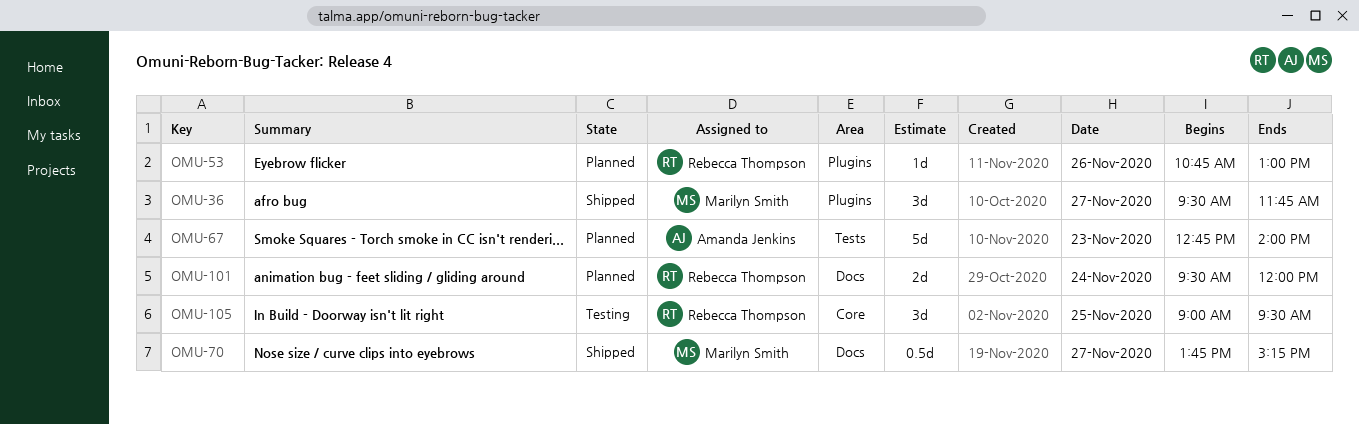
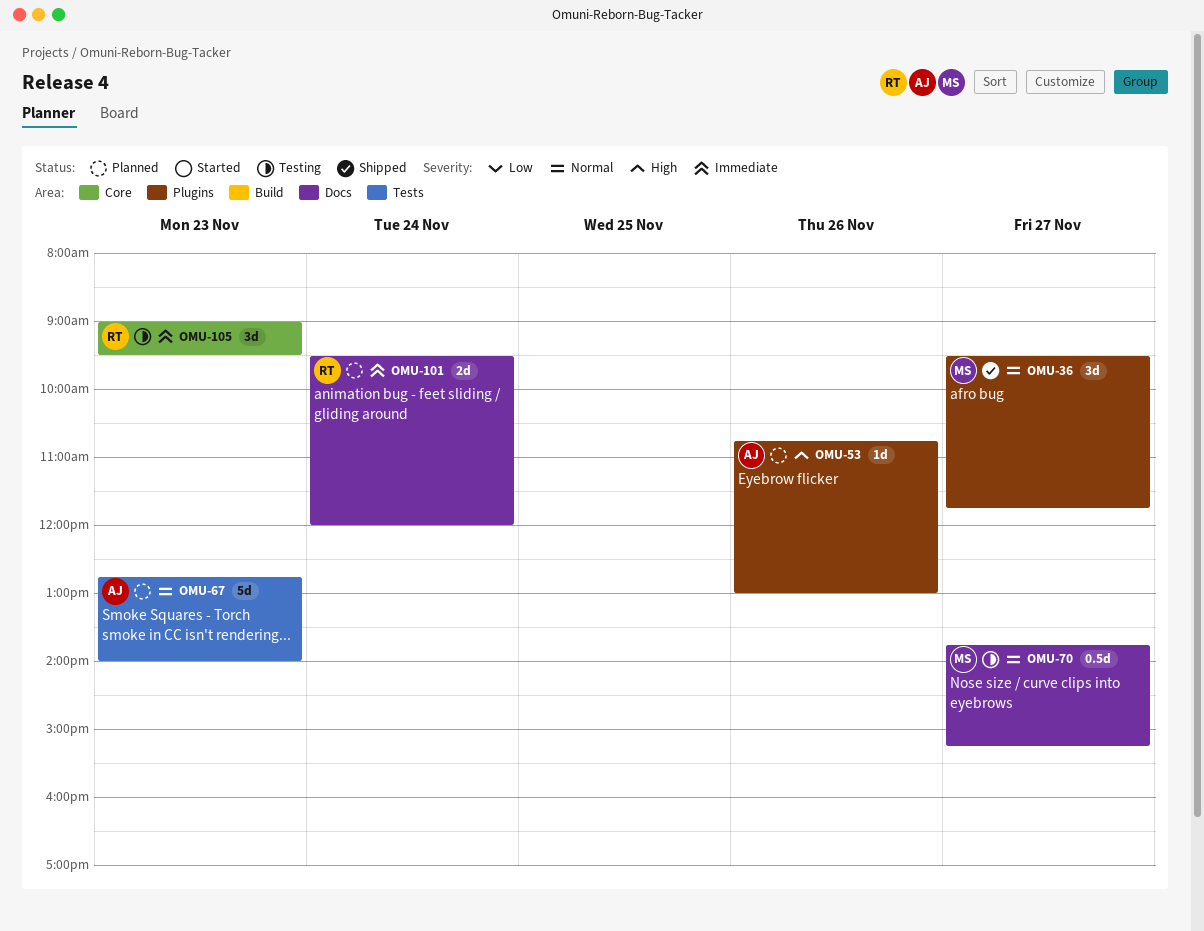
OMU-53, owner: Rebecca Thompson -> Amanda Jenkins
OMU-70, status: Shipped -> Testing
OMU-105, day: Nov 25 -> Nov 23

